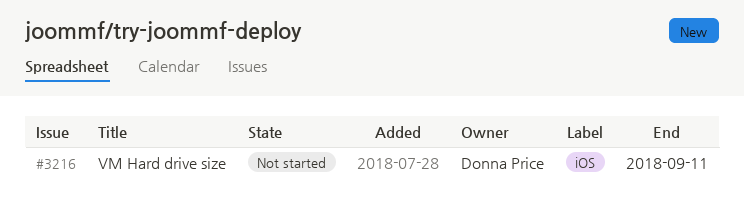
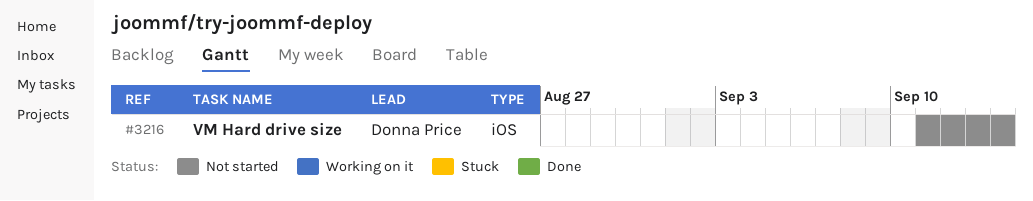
#3216, due: Sep 11 -> Sep 14

